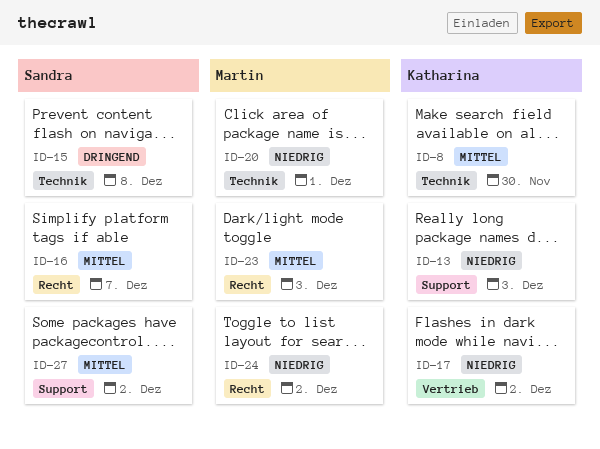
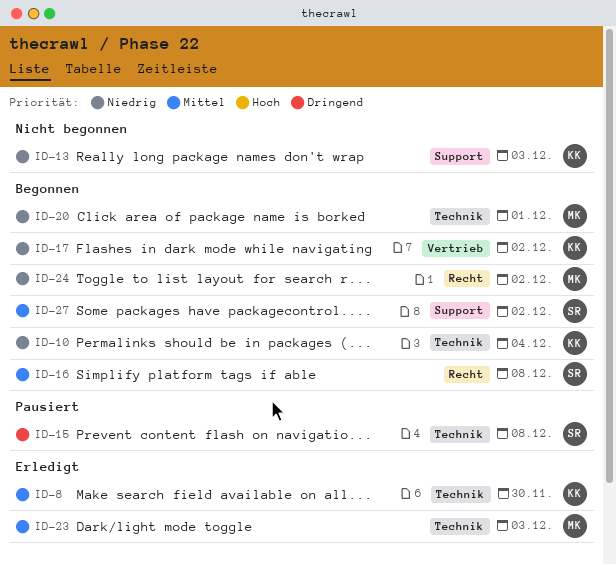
ID-10: none -> present
ID-16, due: Dec 7 -> Dec 8
ID-23, label: Recht -> Technik

